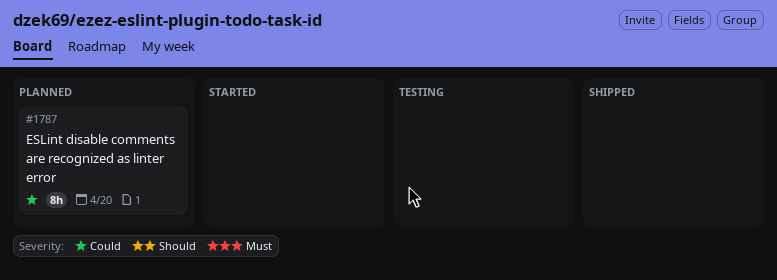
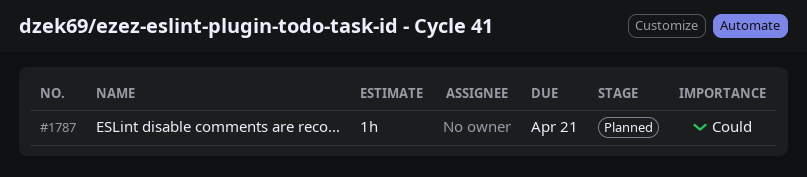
#1787, estimate: 8h -> 1h
#1787, due: Apr 20 -> Apr 21

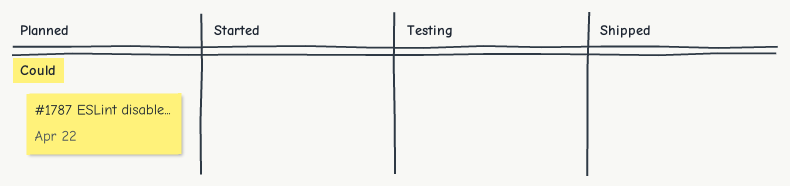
#1787, due: Apr 21 -> Apr 22

